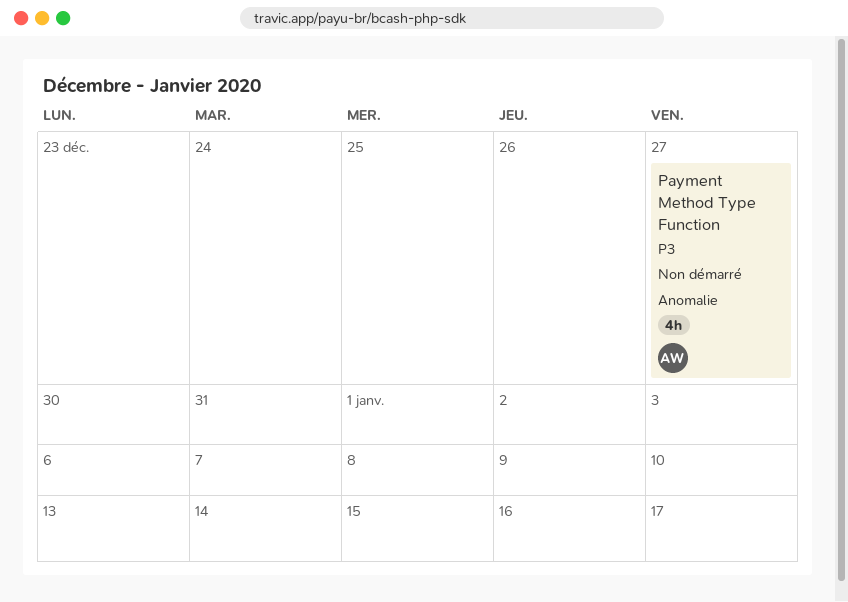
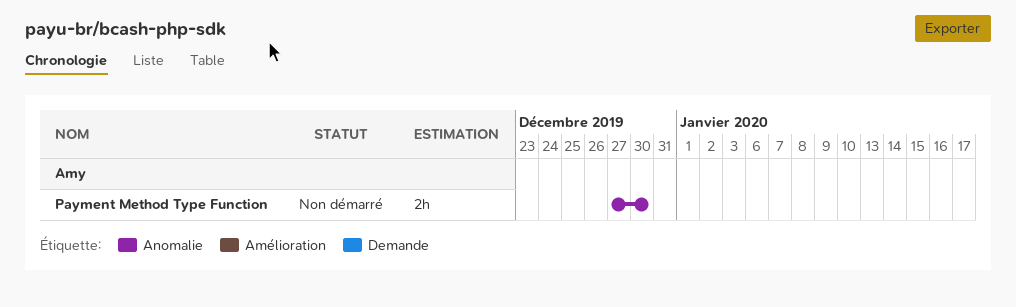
Payment Method Type Function, estimate: 4h -> 2h
Payment Method Type Function, due: Dec 27 -> Dec 30

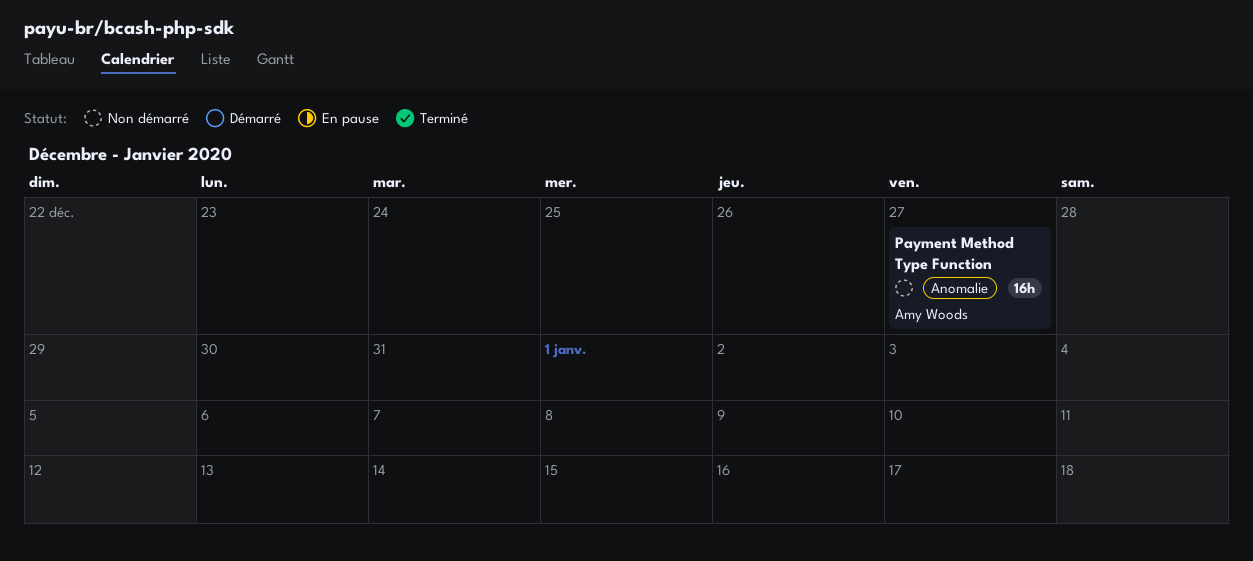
Payment Method Type Function, estimate: 2h -> 16h
Payment Method Type Function, due: Dec 30 -> Dec 27

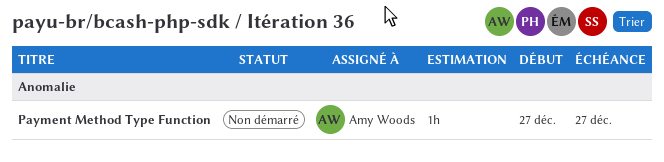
Payment Method Type Function, estimate: 16h -> 1h

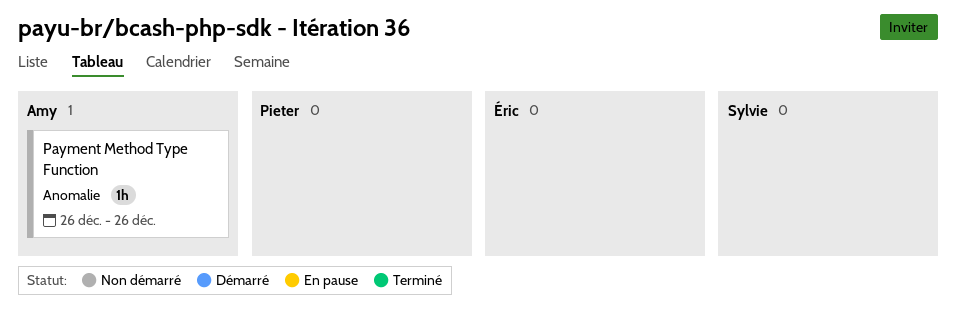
Payment Method Type Function, start: Dec 27 -> Dec 26
Payment Method Type Function, due: Dec 27 -> Dec 26

